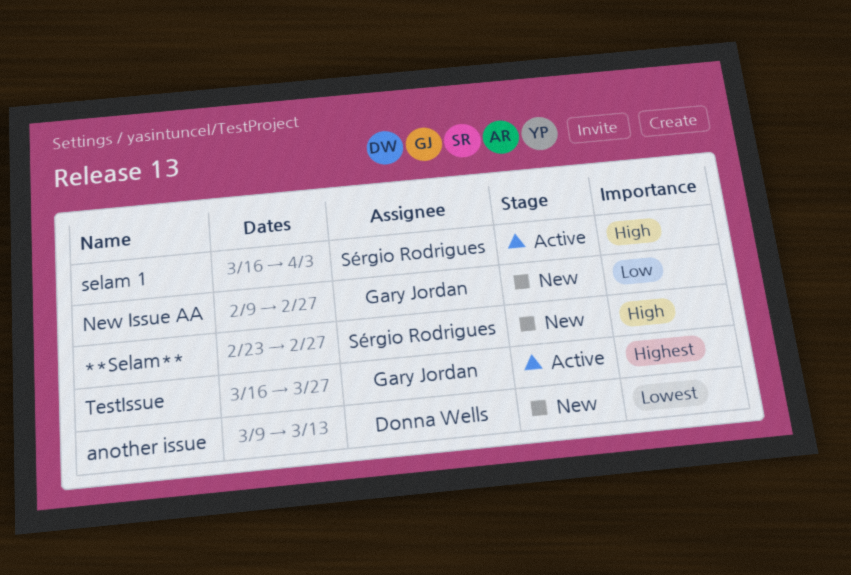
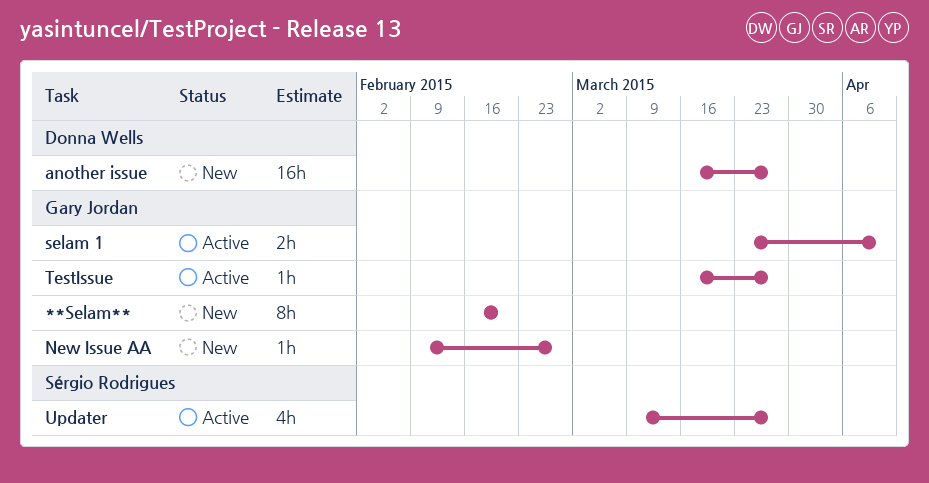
**Selam**, owner: Sérgio Rodrigues -> Gary Jordan
**Selam**, start: Feb 23 -> Feb 16
**Selam**, due: Feb 27 -> Feb 20
another issue, start: Mar 9 -> Mar 16
another issue, due: Mar 13 -> Mar 27
selam 1, owner: Sérgio Rodrigues -> Gary Jordan
selam 1, start: Mar 16 -> Mar 23
selam 1, due: Apr 3 -> Apr 10
Updater: none -> present

